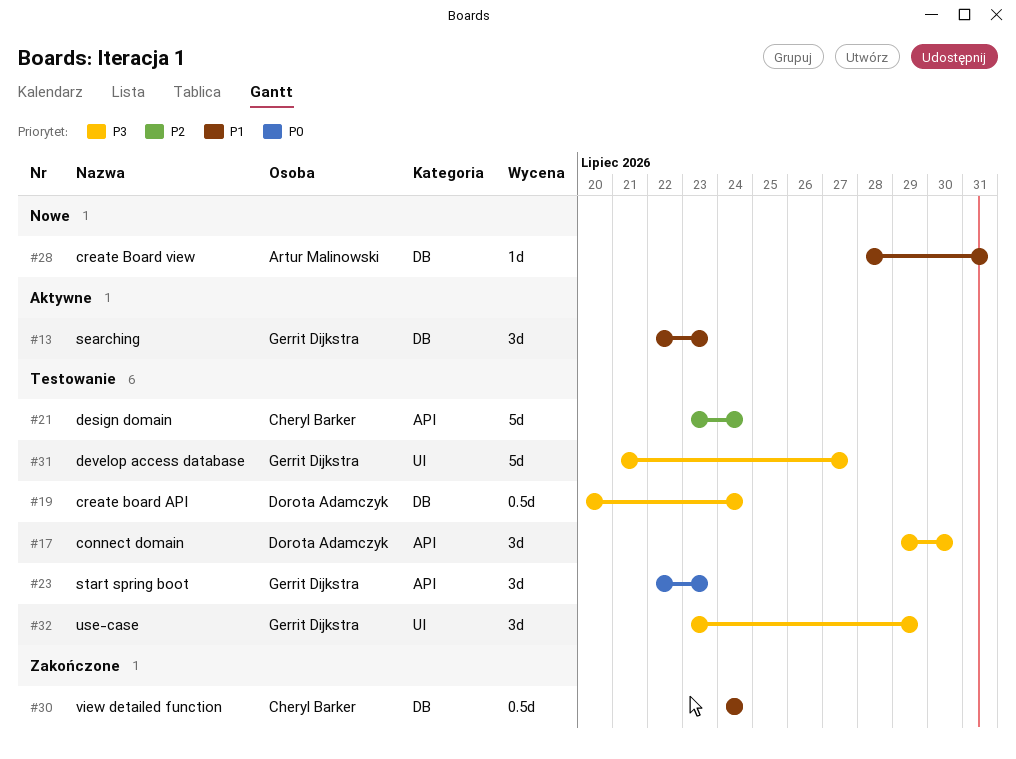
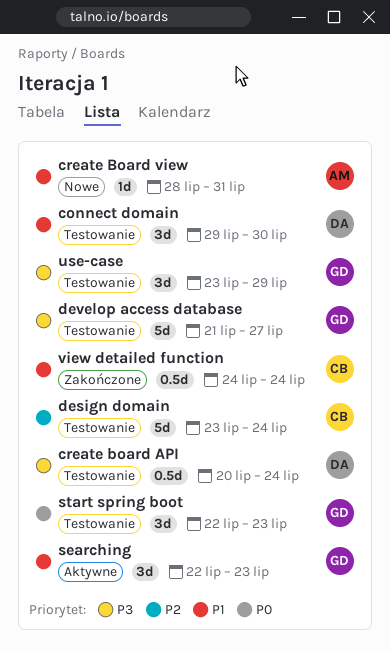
connect domain, priority: P3 -> P1

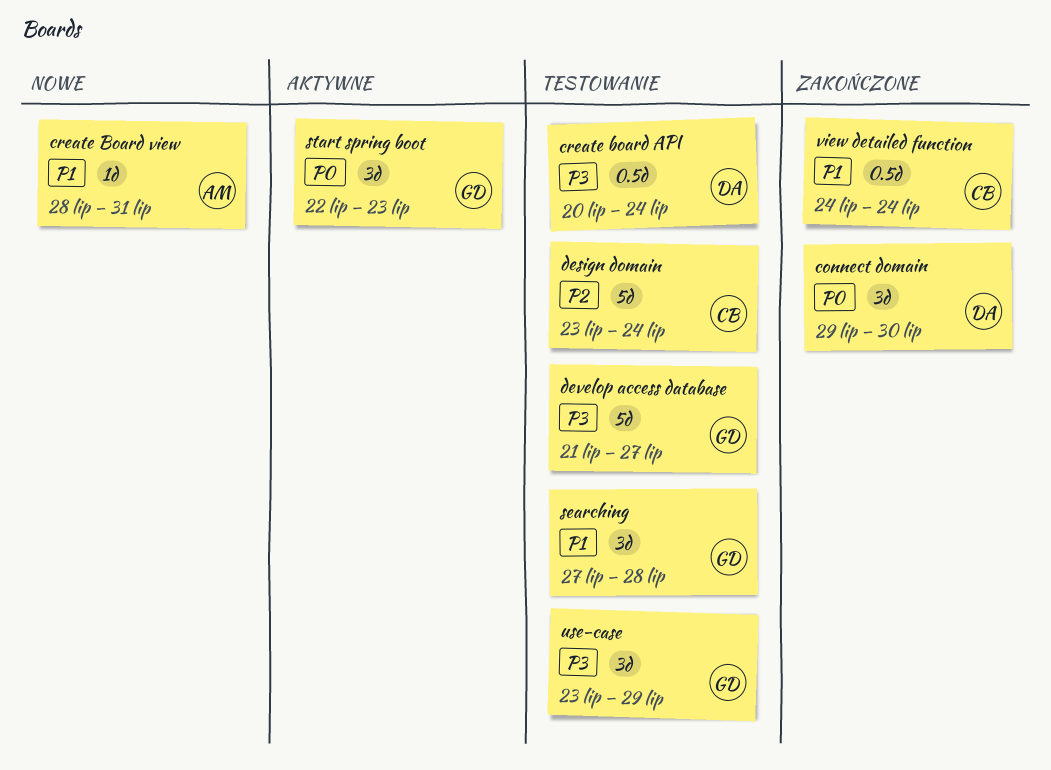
connect domain, status: Testowanie -> Zakończone
connect domain, priority: P1 -> P0
searching, status: Aktywne -> Testowanie
searching, start: Jul 22 -> Jul 27
searching, due: Jul 23 -> Jul 28
start spring boot, status: Testowanie -> Aktywne

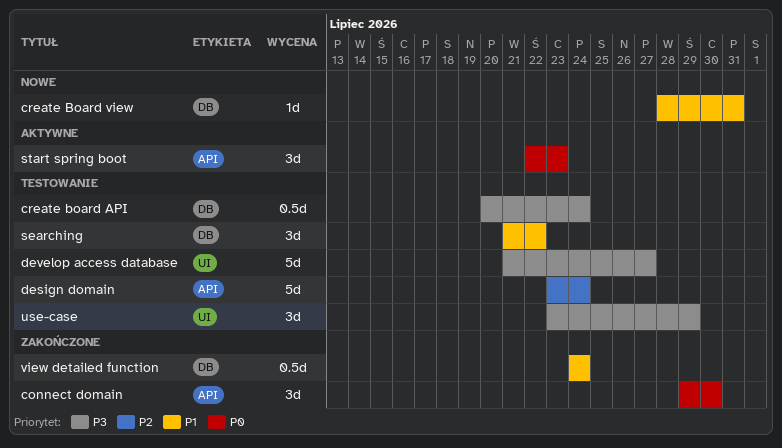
searching, start: Jul 27 -> Jul 21
searching, due: Jul 28 -> Jul 22

